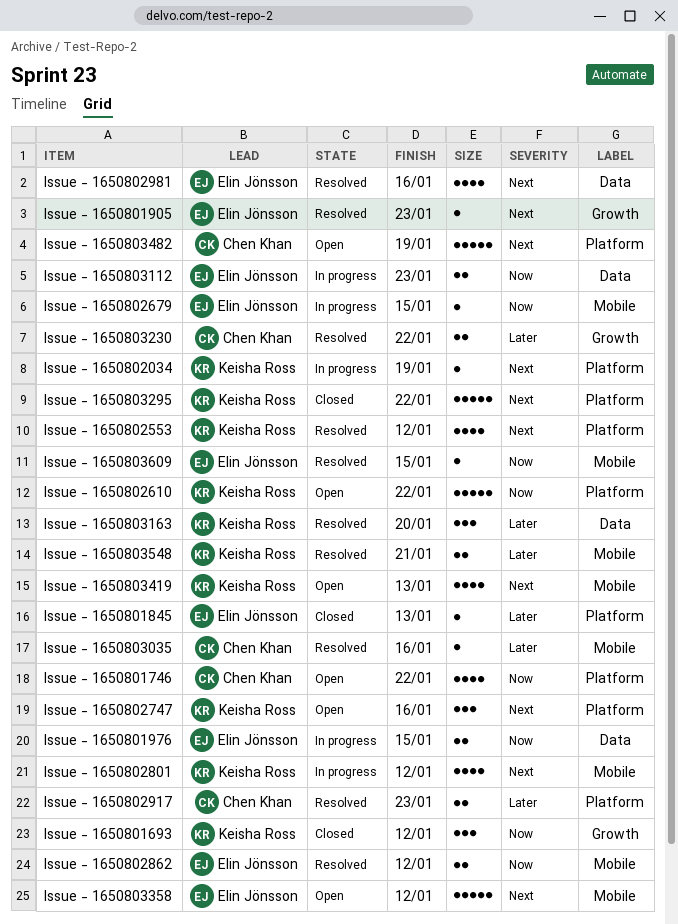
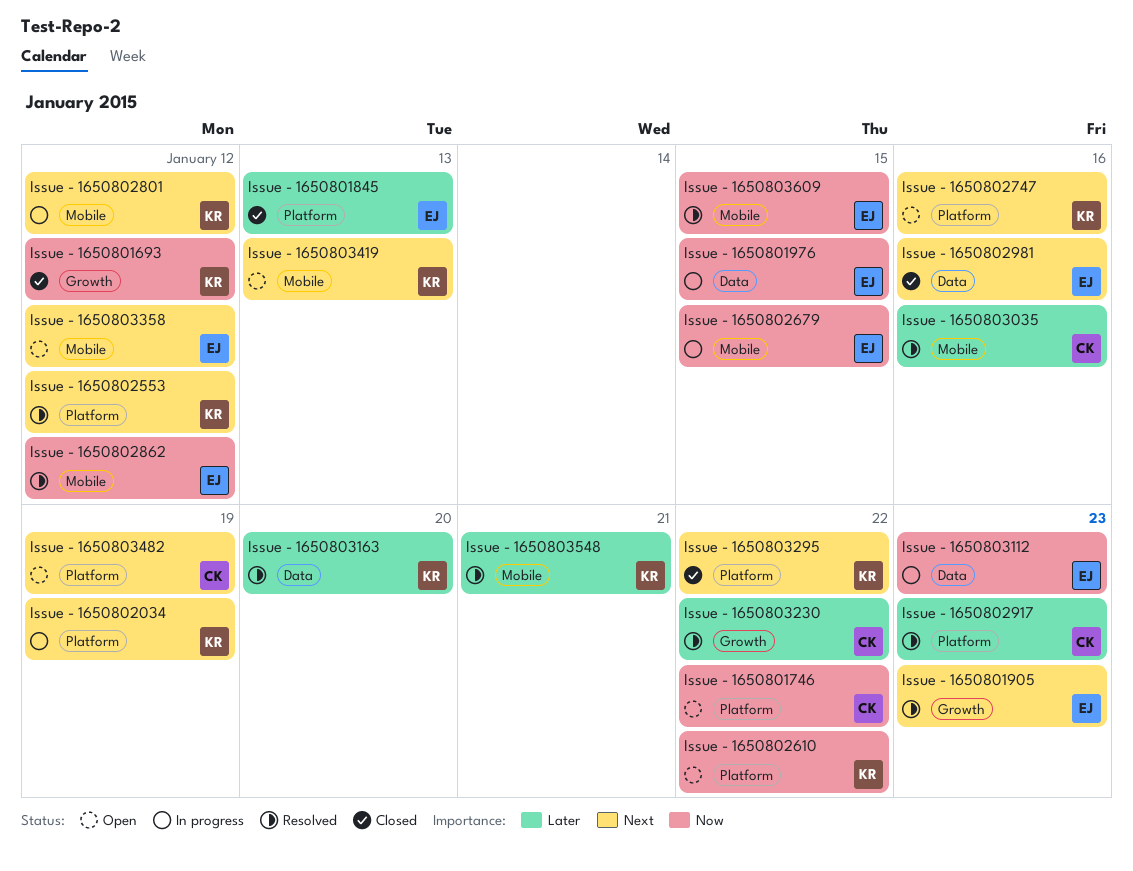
Issue - 1650802981, status: Resolved -> Closed

